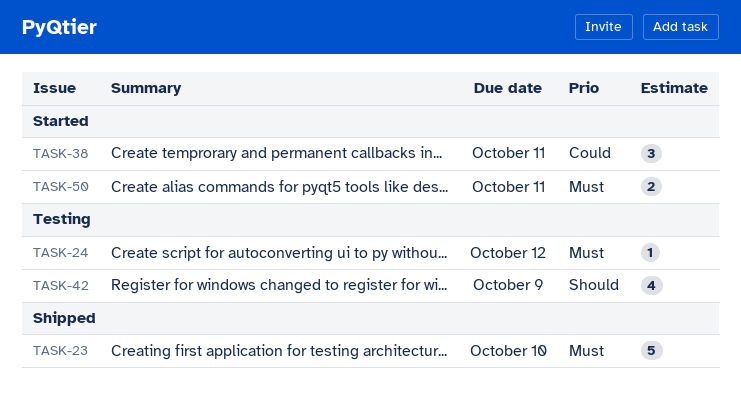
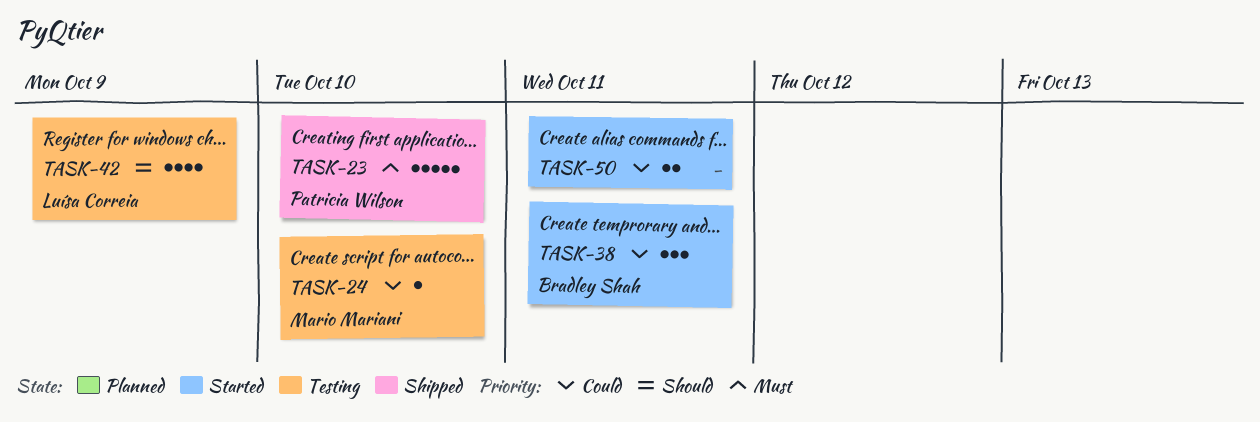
TASK-24, priority: Must -> Could
TASK-24, due: Oct 12 -> Oct 10
TASK-50, priority: Must -> Could

